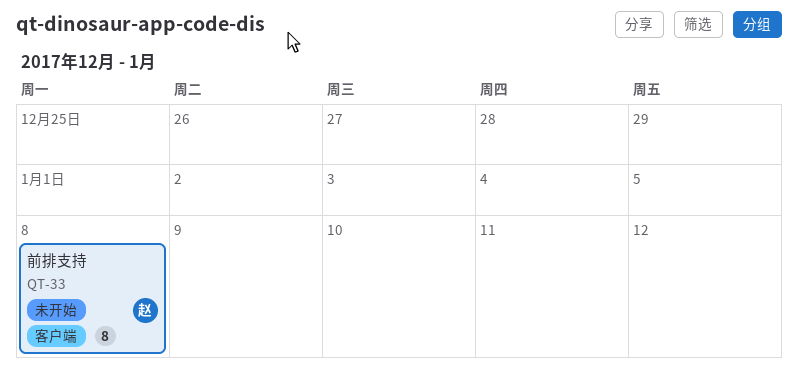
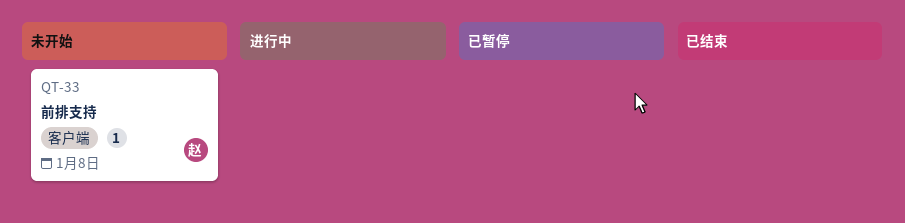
QT-33, estimate: 8 -> 1

